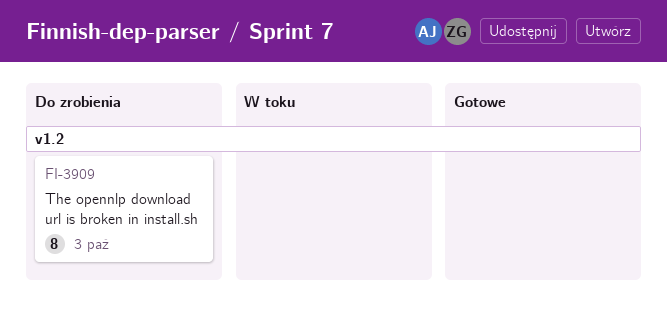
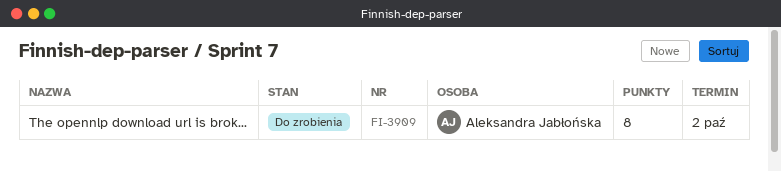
FI-3909, due: Oct 3 -> Oct 2

